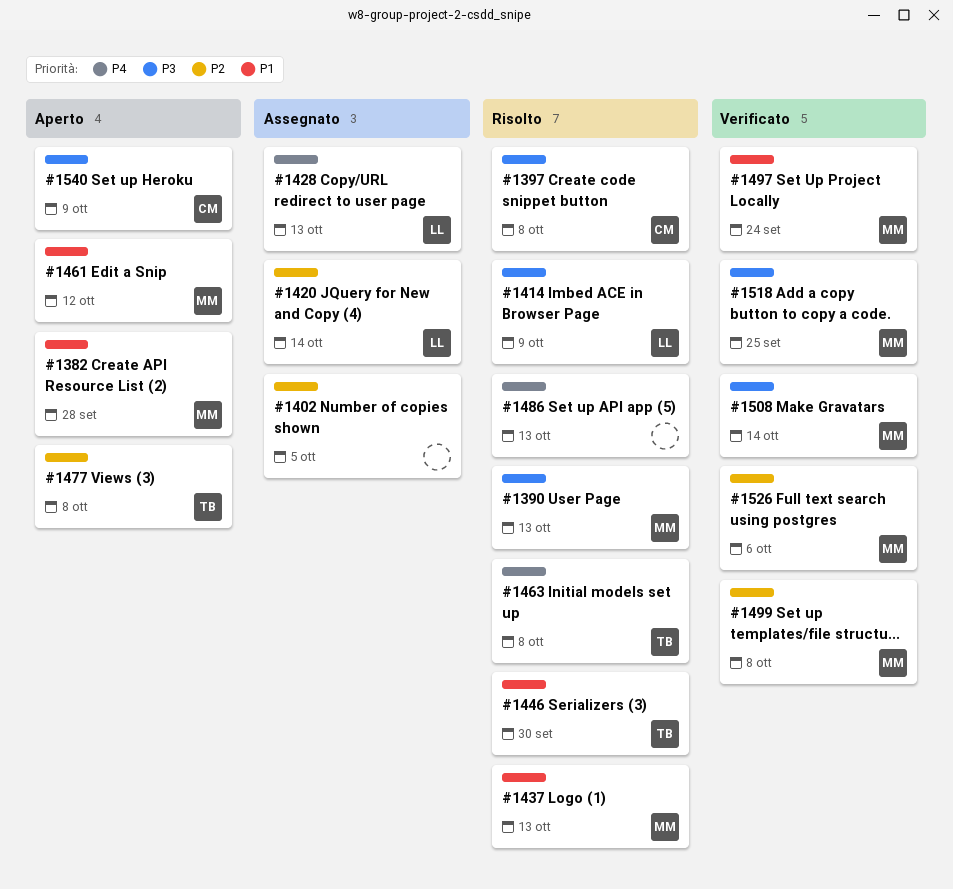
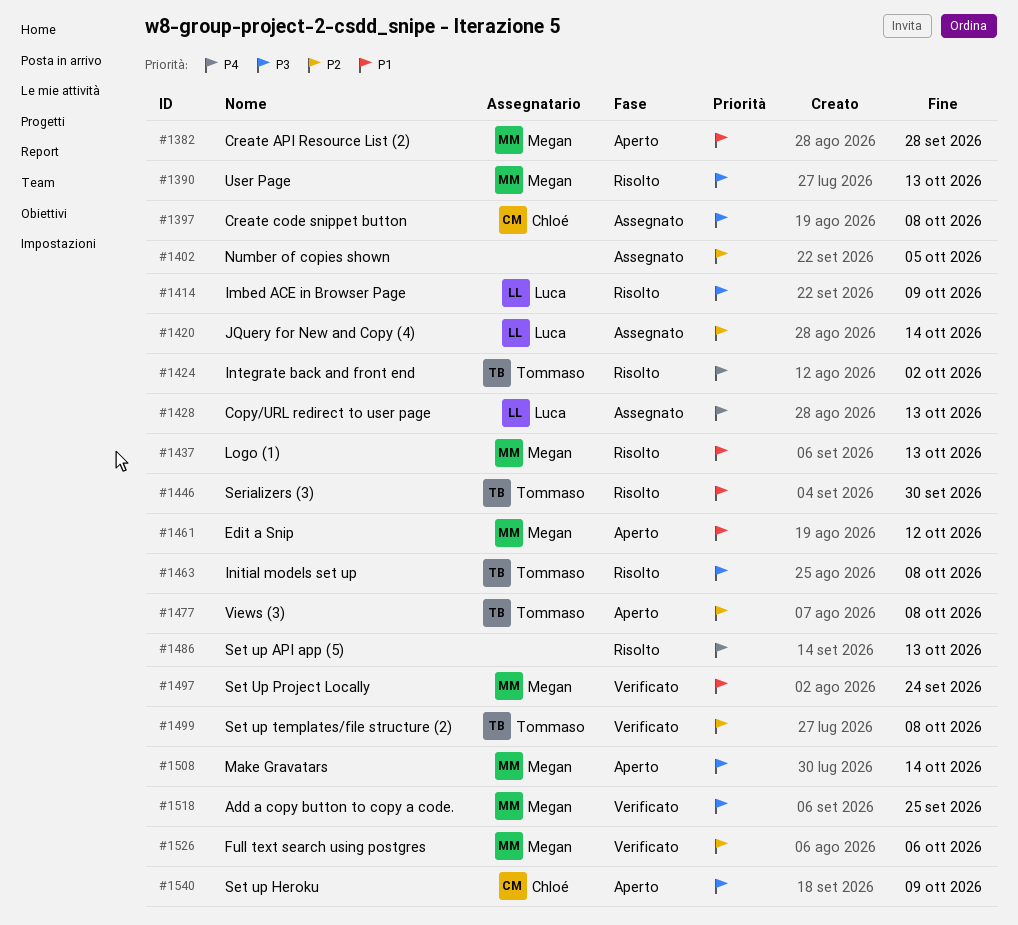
#1397, status: Risolto -> Assegnato
#1424: none -> present
#1463, priority: P4 -> P3
#1499, owner: Megan -> Tommaso
#1508, status: Verificato -> Aperto

